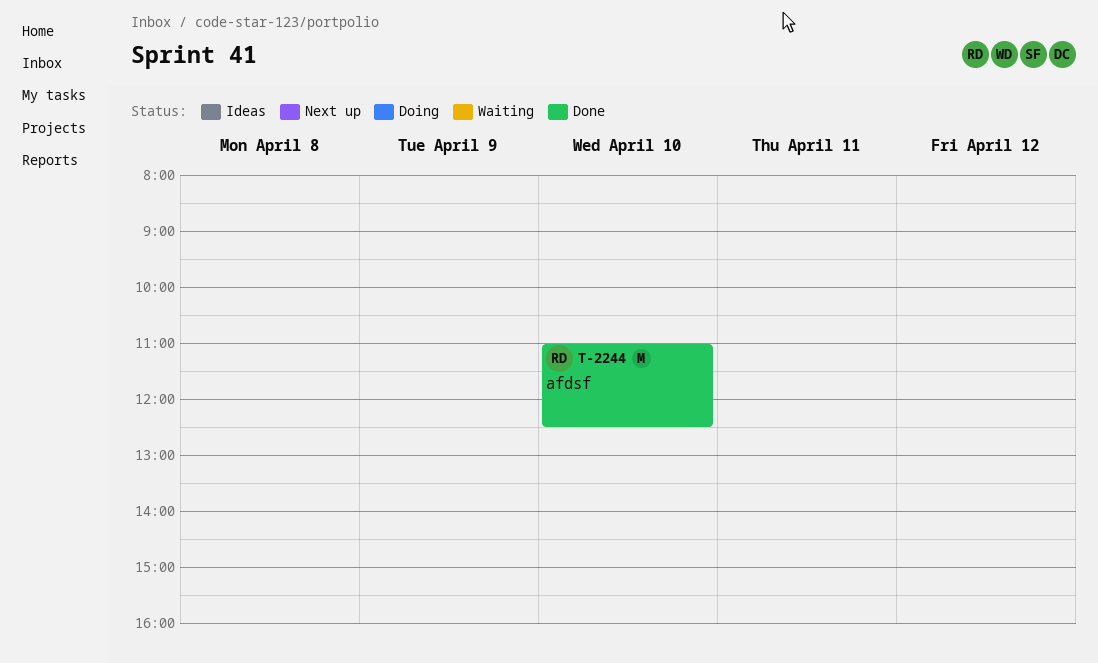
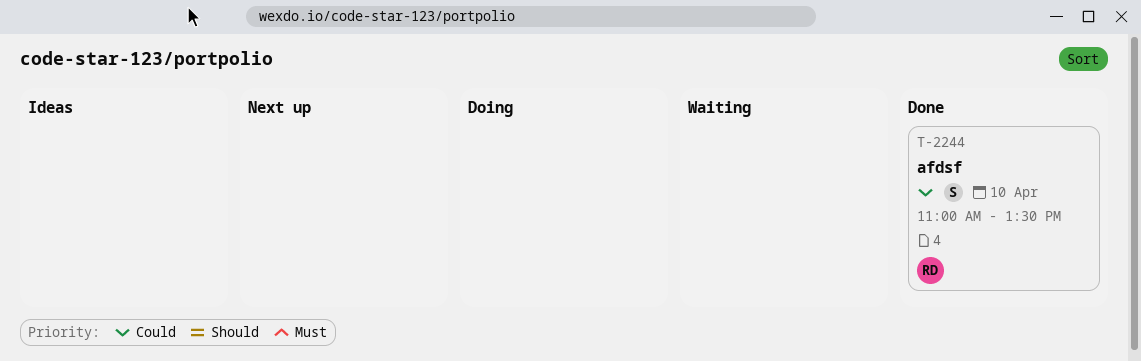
T-2244, estimate: M -> S
T-2244, ends: 12:30 -> 13:30

